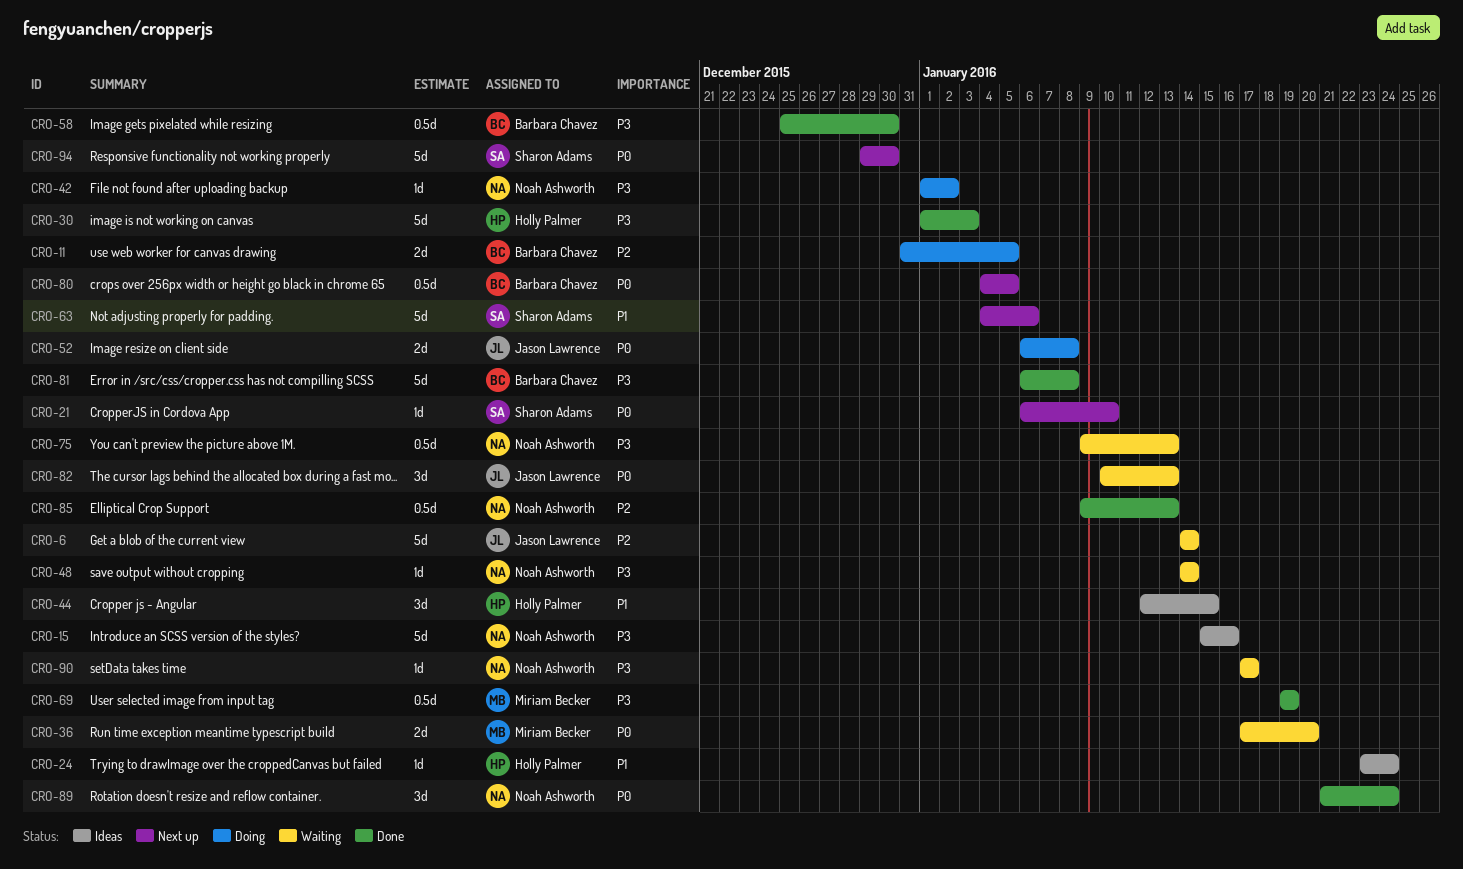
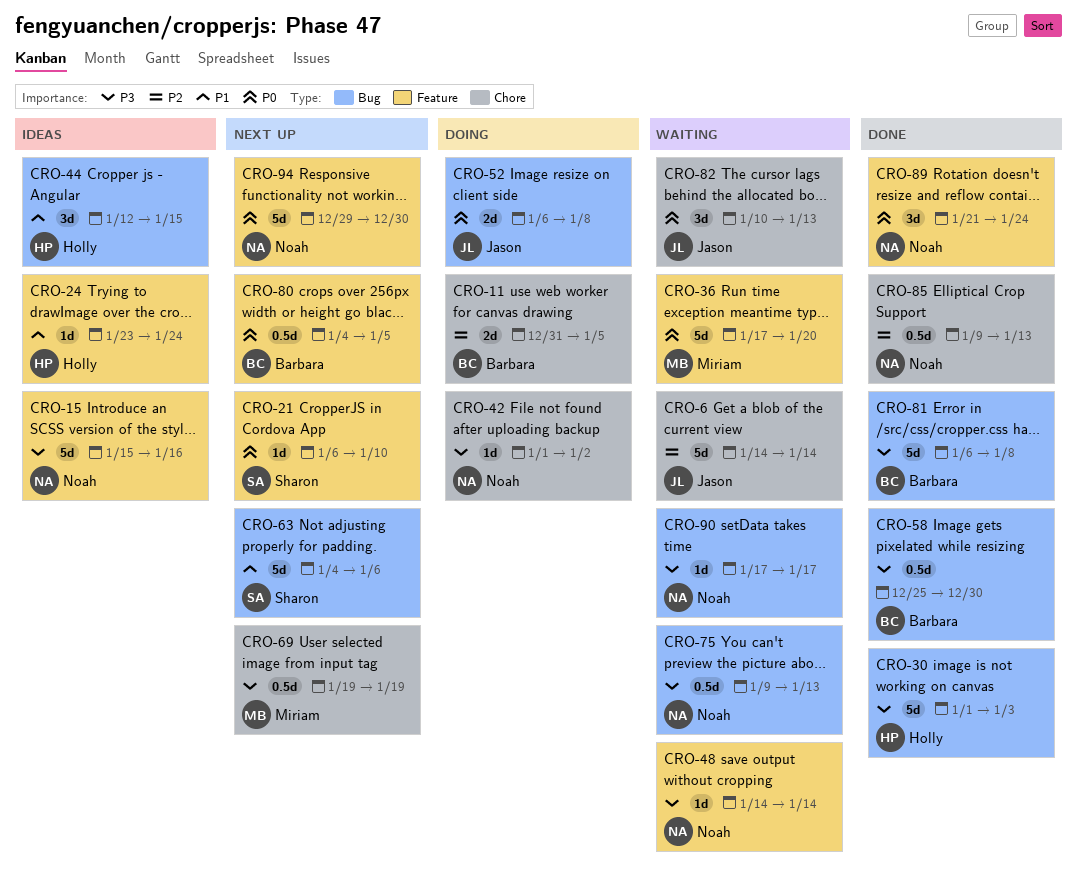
CRO-36, estimate: 2d -> 5d
CRO-69, status: Done -> Next up
CRO-94, owner: Sharon Adams -> Noah Ashworth

